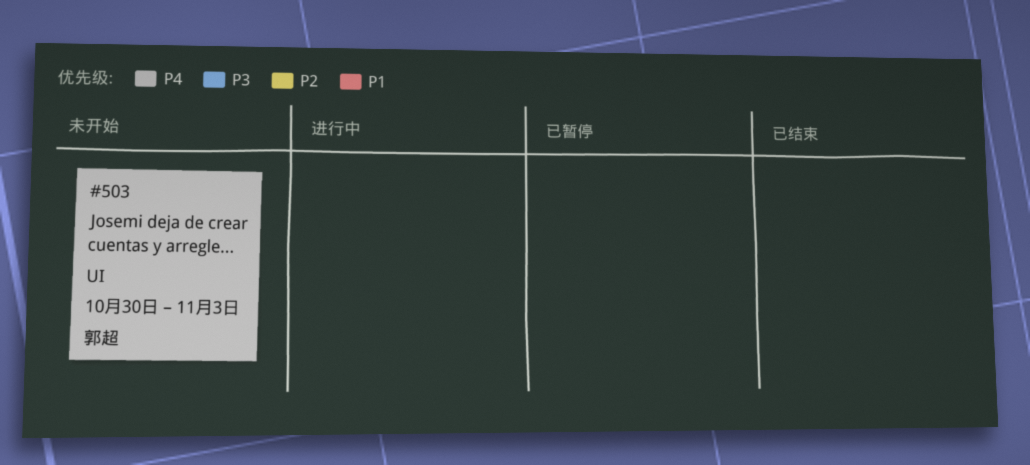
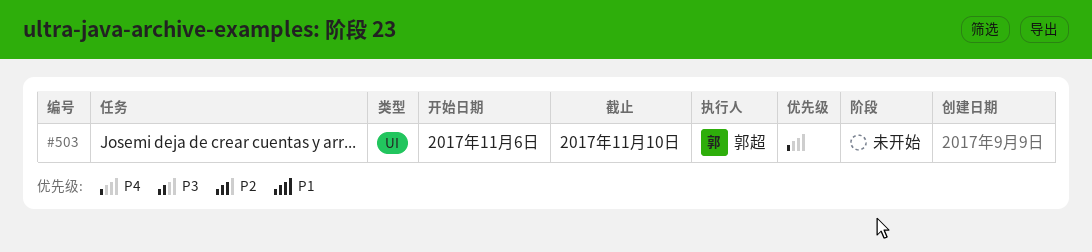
#503, start: Oct 30 -> Nov 6
#503, due: Nov 3 -> Nov 10

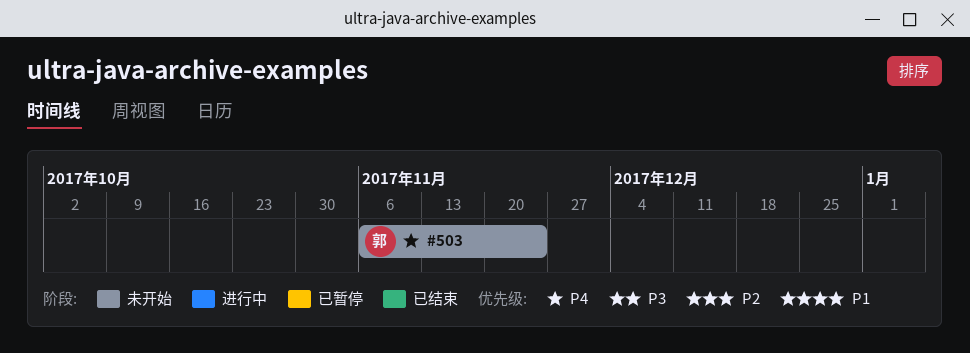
#503, due: Nov 10 -> Nov 24

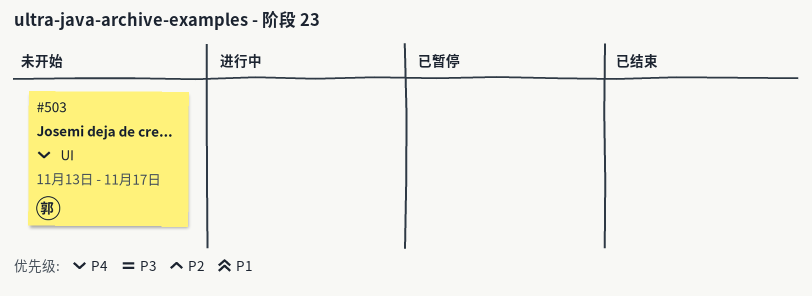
#503, start: Nov 6 -> Nov 13
#503, due: Nov 24 -> Nov 17

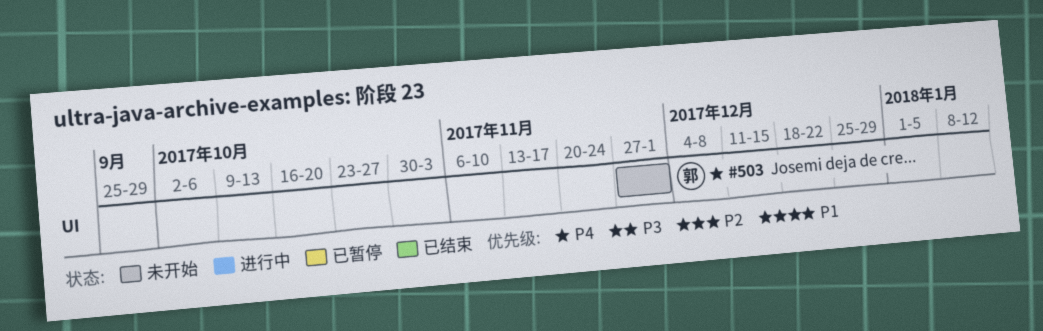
#503, start: Nov 13 -> Nov 27
#503, due: Nov 17 -> Dec 1

